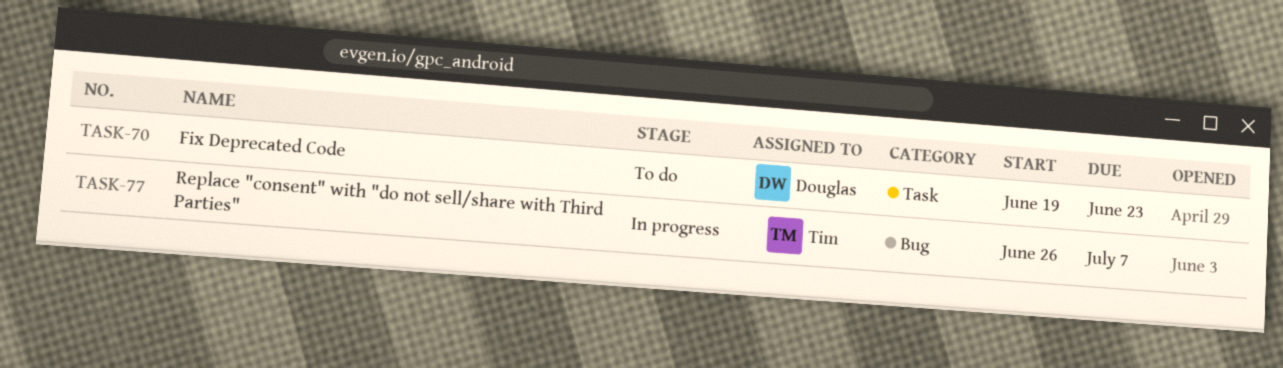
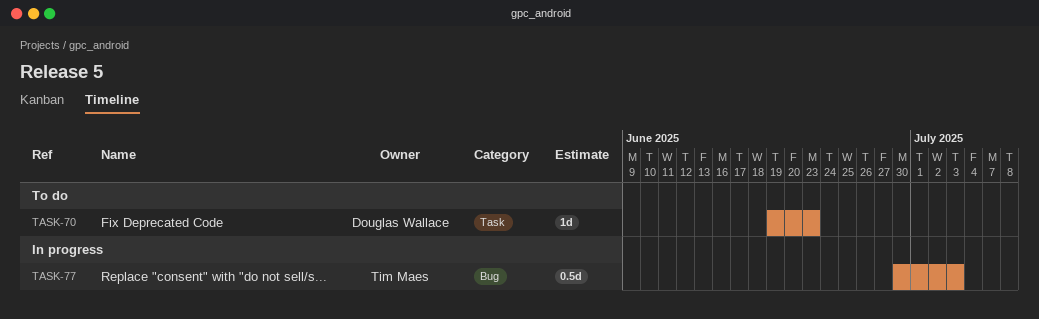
TASK-77, start: Jun 26 -> Jun 30
TASK-77, due: Jul 7 -> Jul 3

